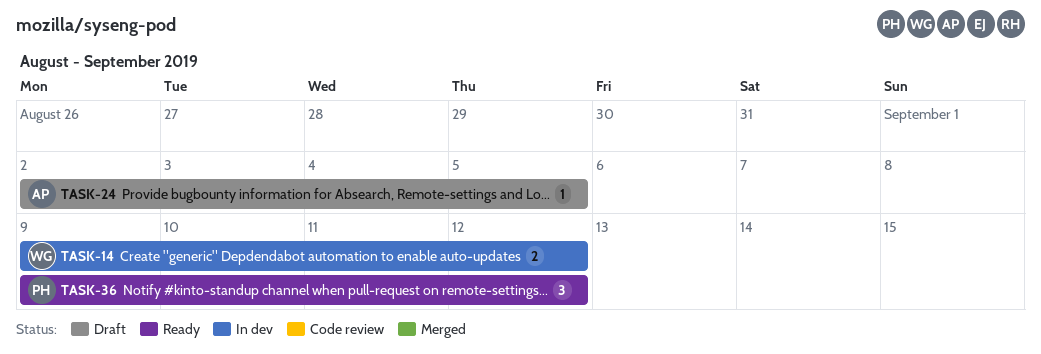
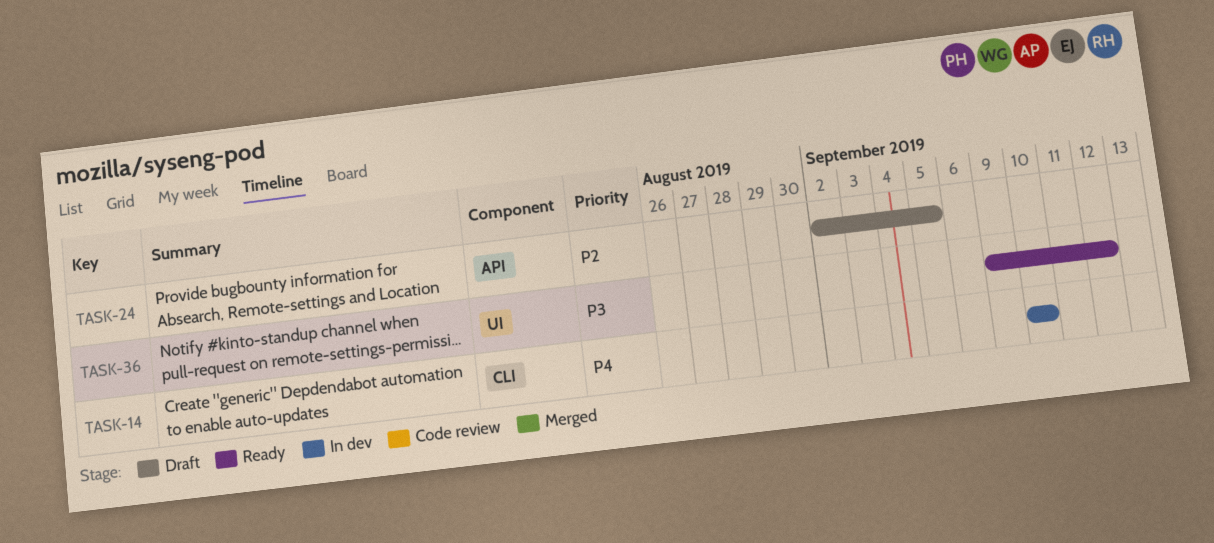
TASK-14, start: Sep 9 -> Sep 10
TASK-14, due: Sep 12 -> Sep 10

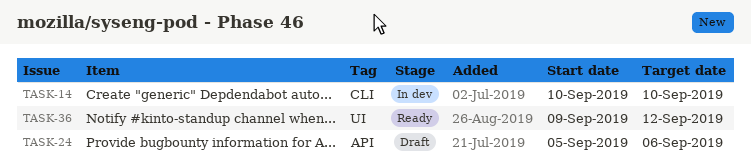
TASK-24, start: Sep 2 -> Sep 5
TASK-24, due: Sep 5 -> Sep 6

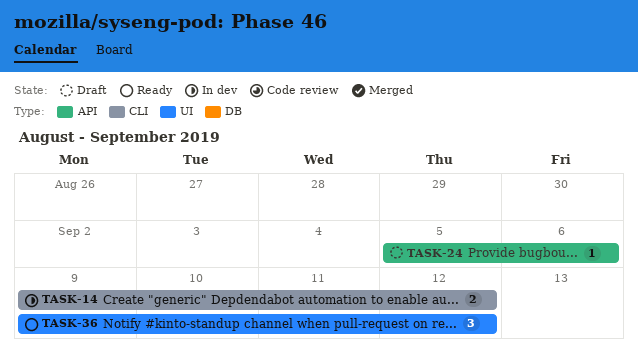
TASK-14, start: Sep 10 -> Sep 9
TASK-14, due: Sep 10 -> Sep 12

